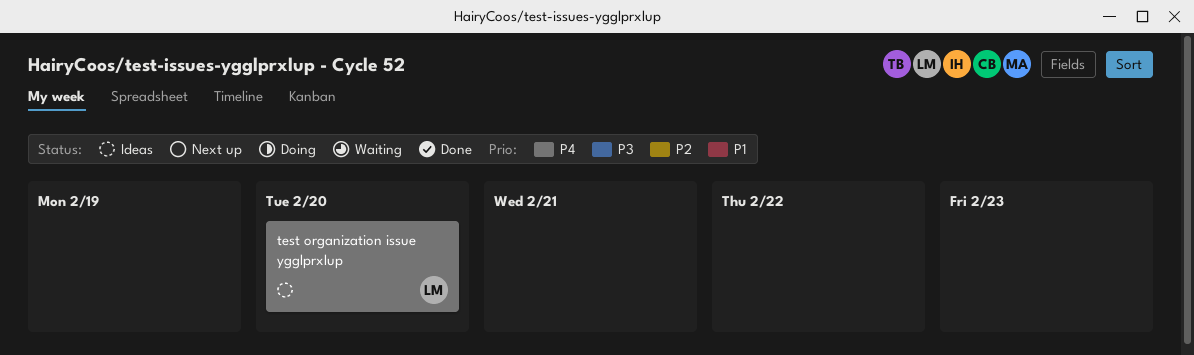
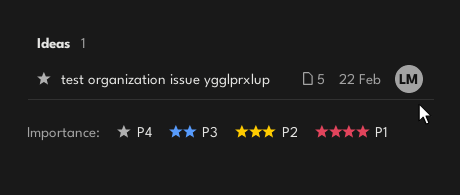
test organization issue ygglprxlup, due: Feb 20 -> Feb 22

